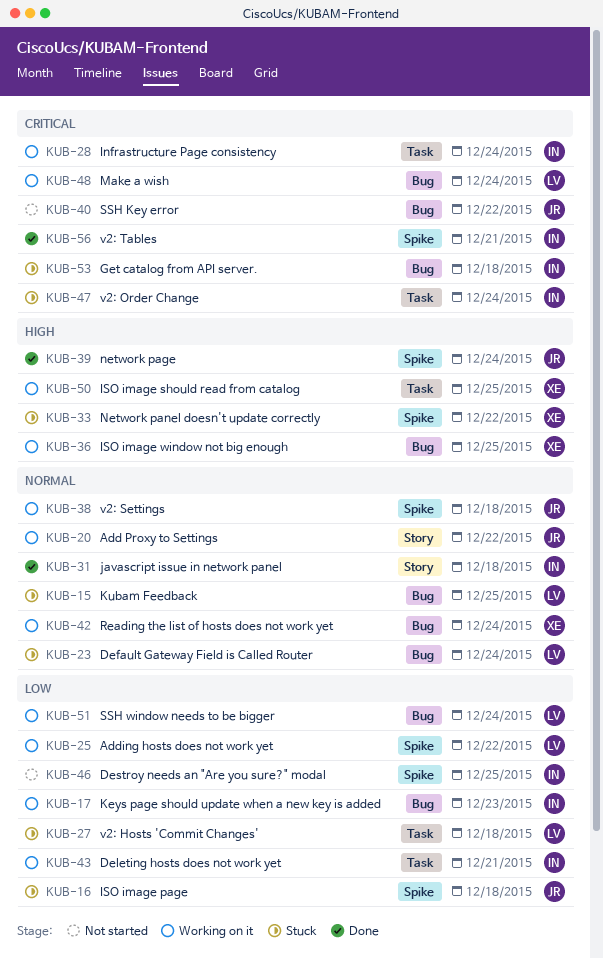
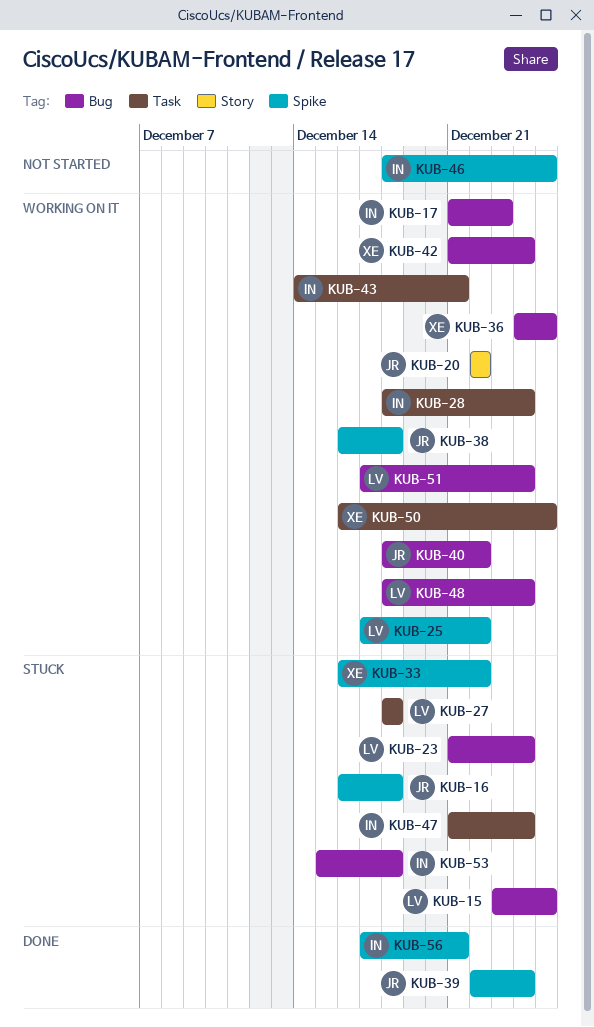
KUB-31: present -> none
KUB-40, status: Not started -> Working on it

